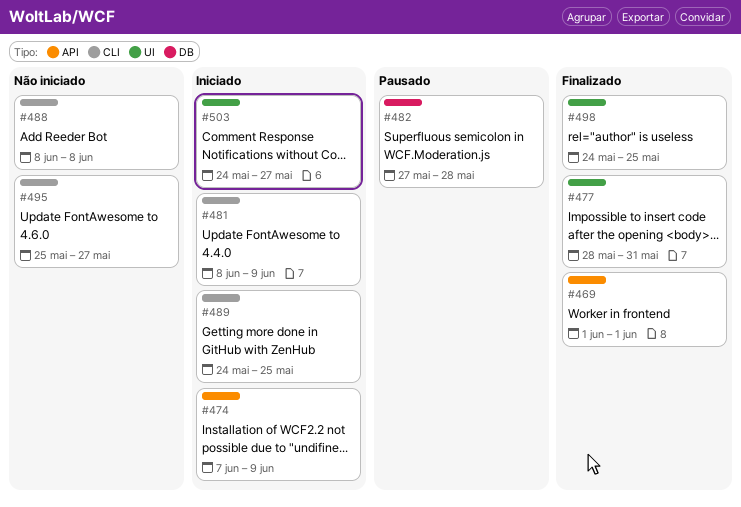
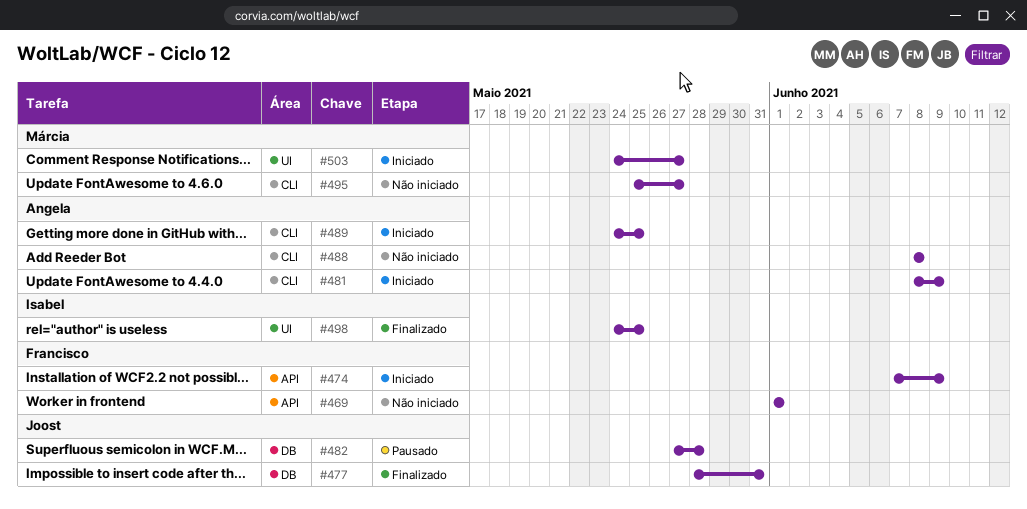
#469, status: Finalizado -> Não iniciado
#477, label: UI -> DB

